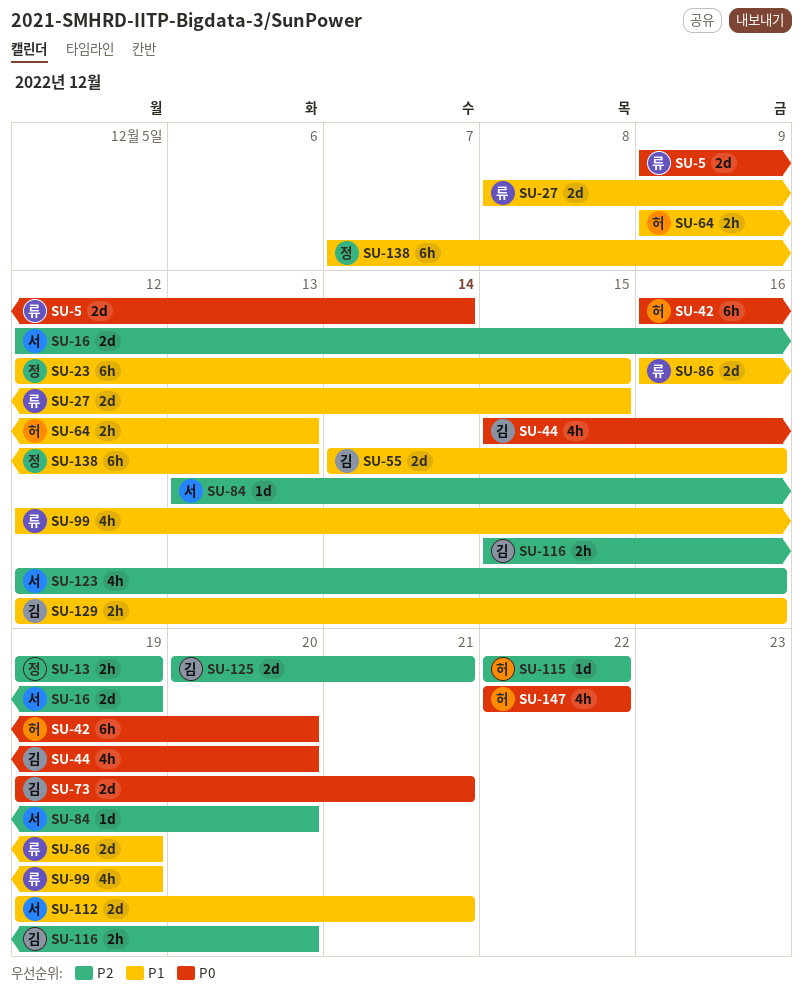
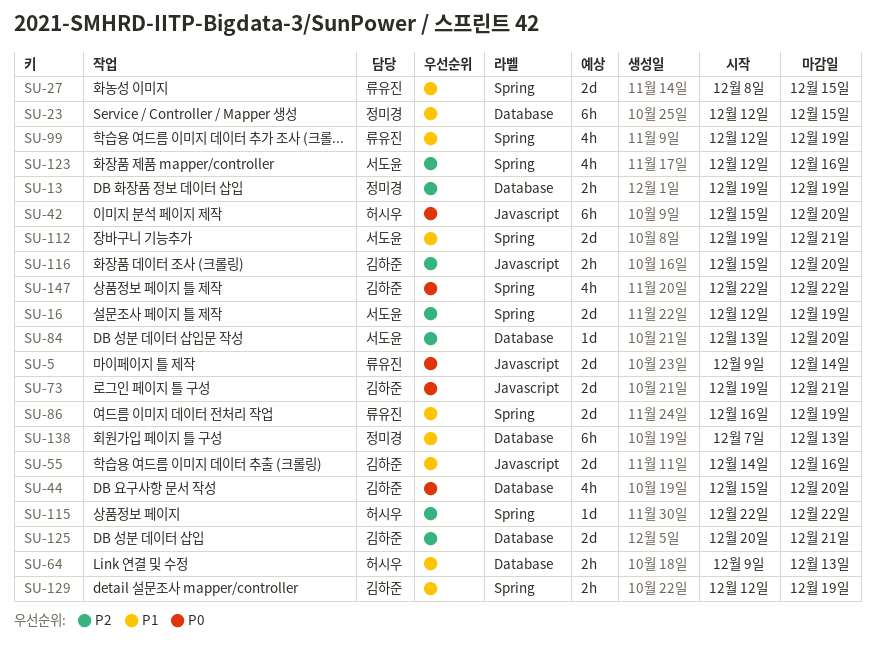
SU-42, start: Dec 16 -> Dec 15
SU-129, due: Dec 16 -> Dec 19
SU-147, owner: 허시우 -> 김하준

